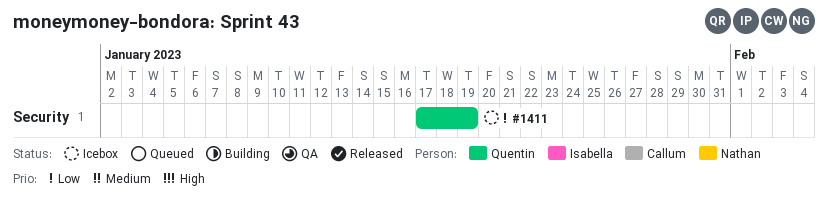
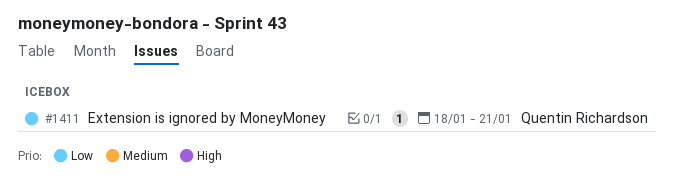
#1411, start: Jan 17 -> Jan 18
#1411, due: Jan 19 -> Jan 21

